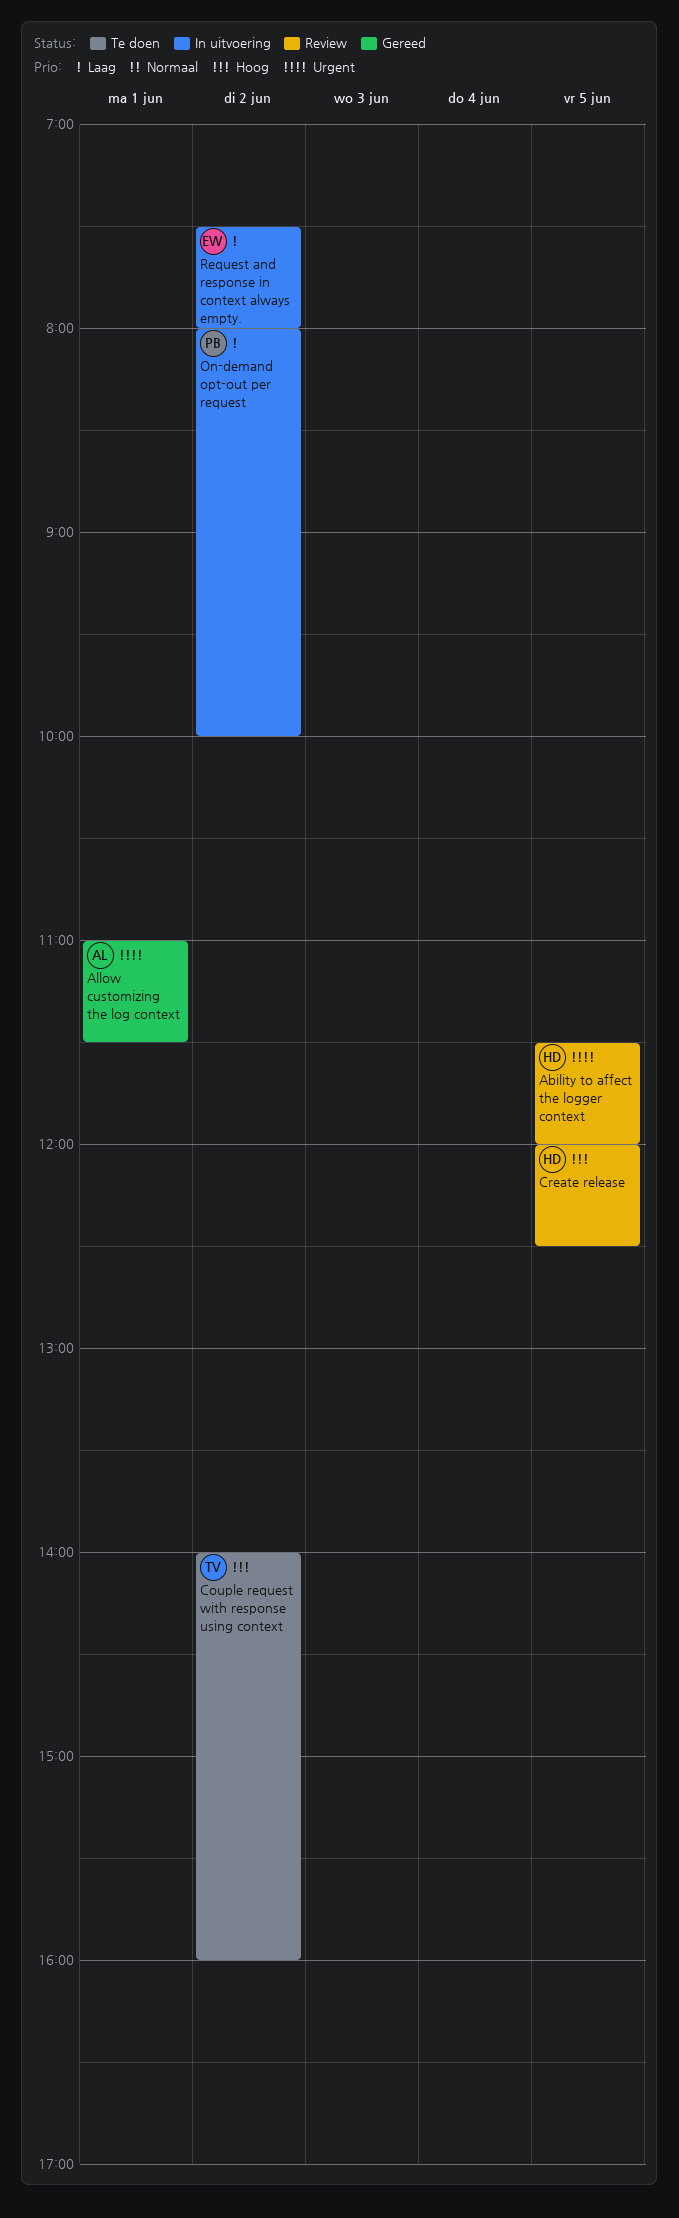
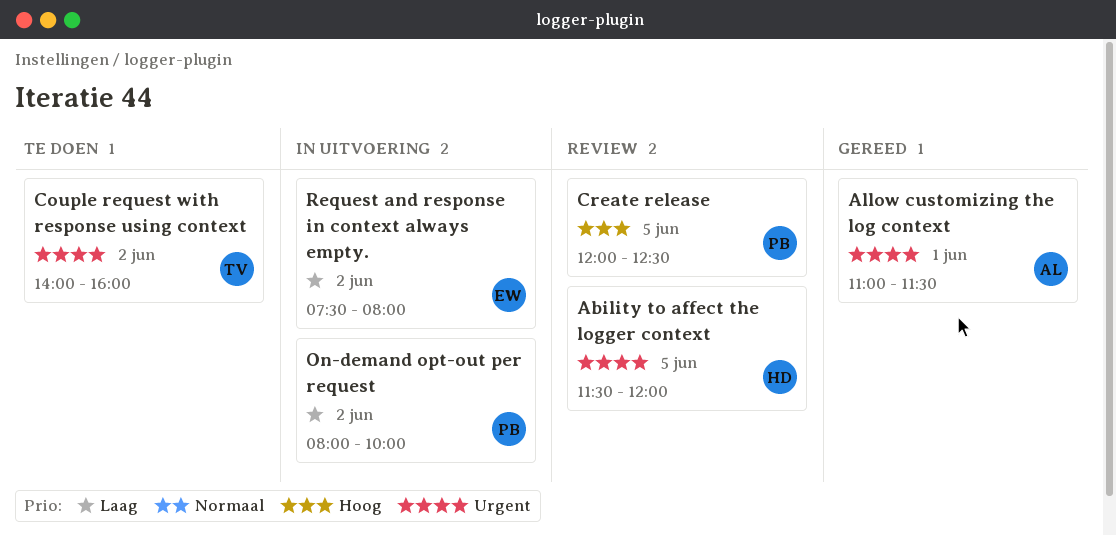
Couple request with response using context, priority: Hoog -> Urgent
Create release, owner: HD -> PB

